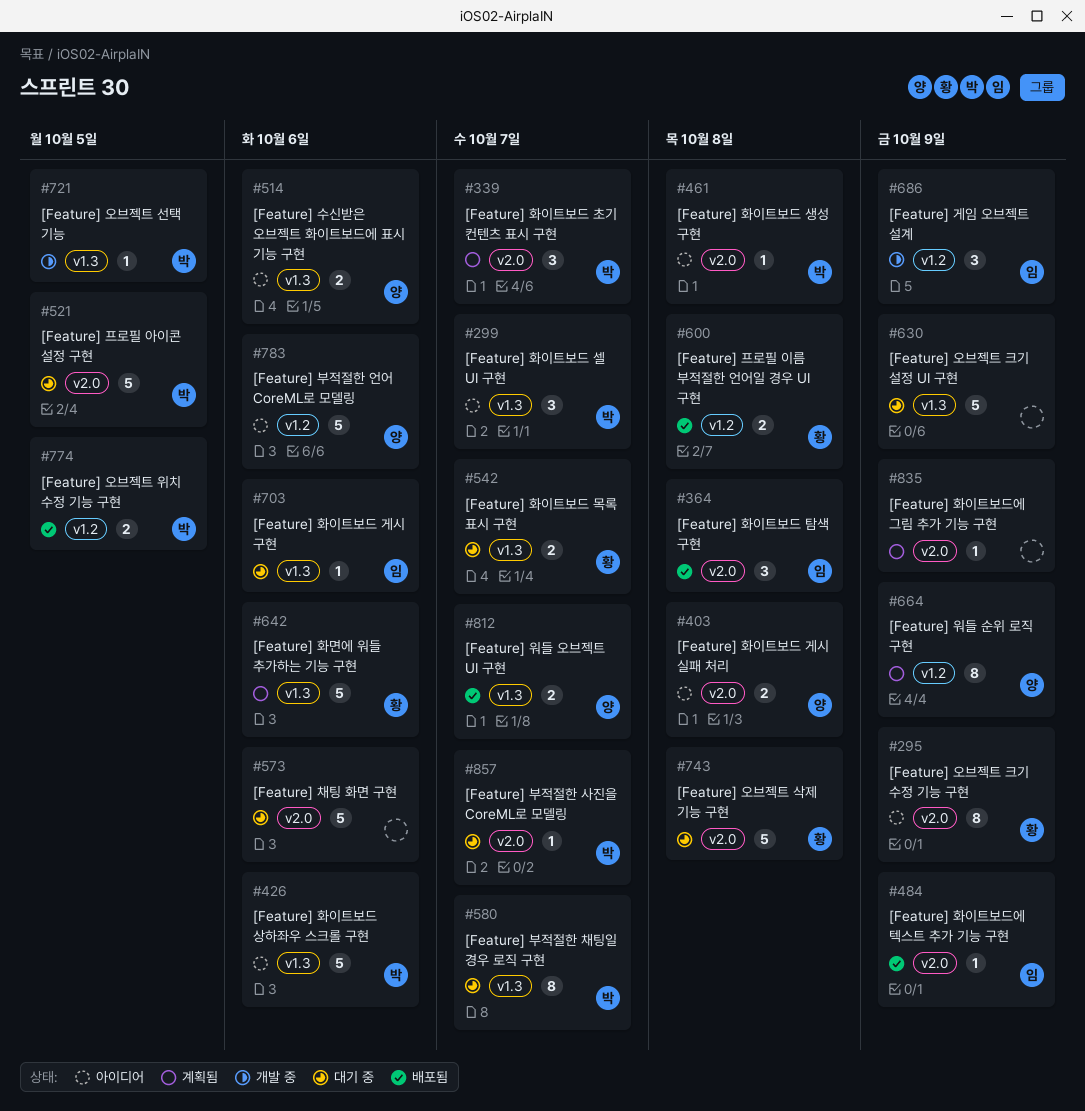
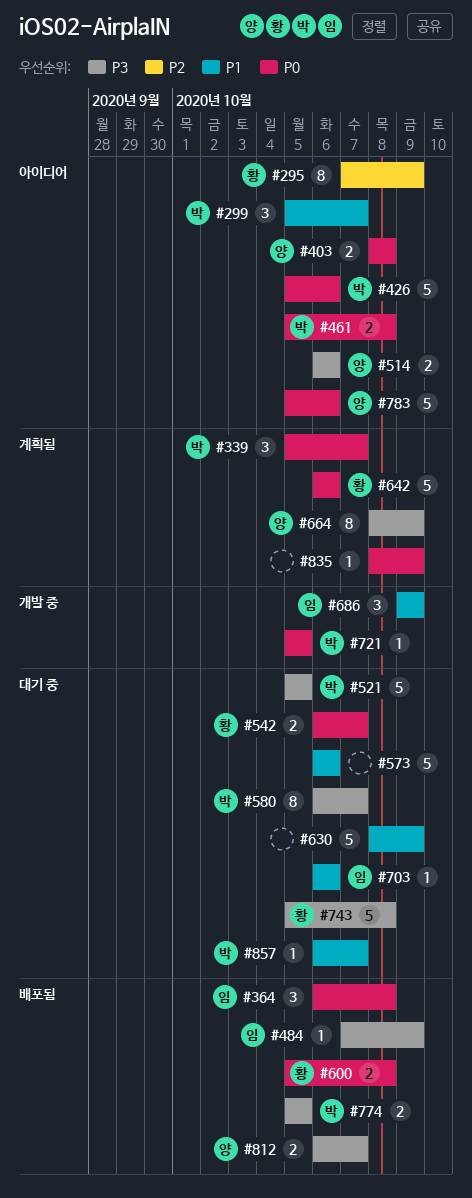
#461, estimate: 1 -> 2

